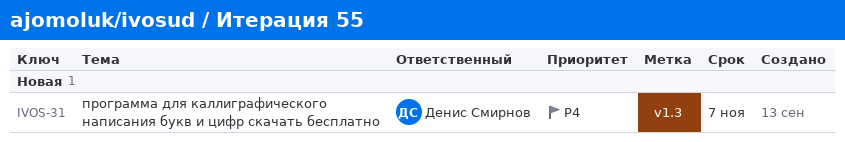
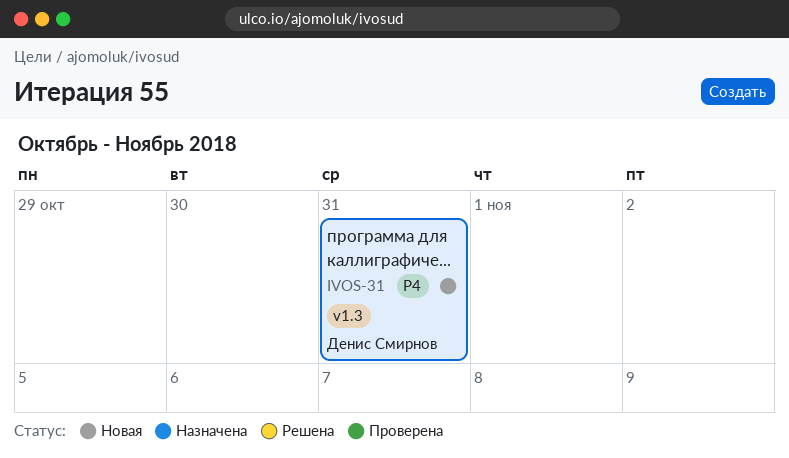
IVOS-31, due: Nov 7 -> Oct 31

